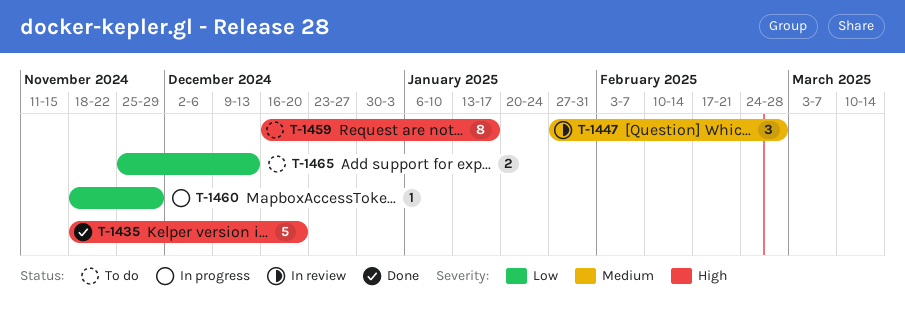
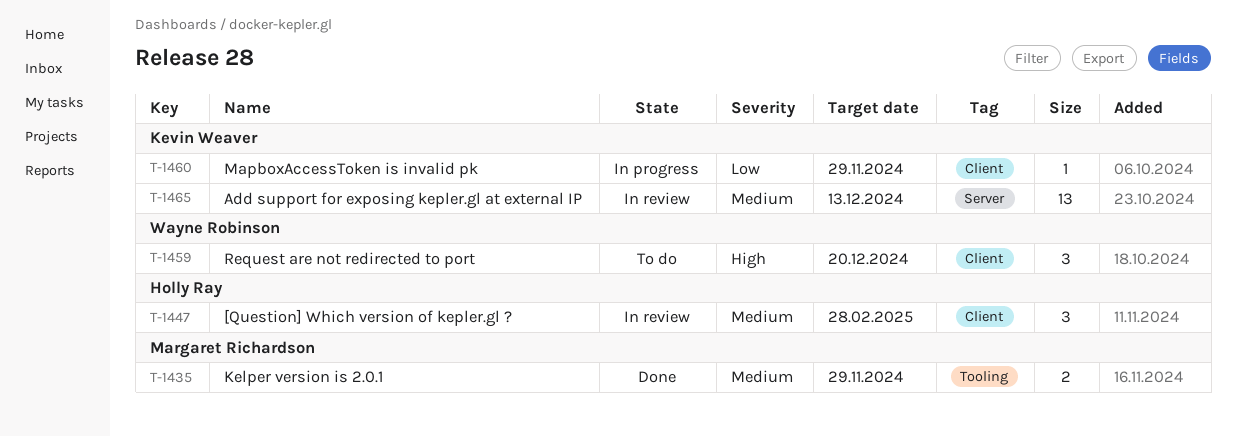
T-1435, priority: High -> Medium
T-1435, estimate: 5 -> 2
T-1435, due: Dec 20 -> Nov 29
T-1459, estimate: 8 -> 3
T-1459, due: Jan 17 -> Dec 20
T-1465, status: To do -> In review
T-1465, priority: Low -> Medium
T-1465, estimate: 2 -> 13

